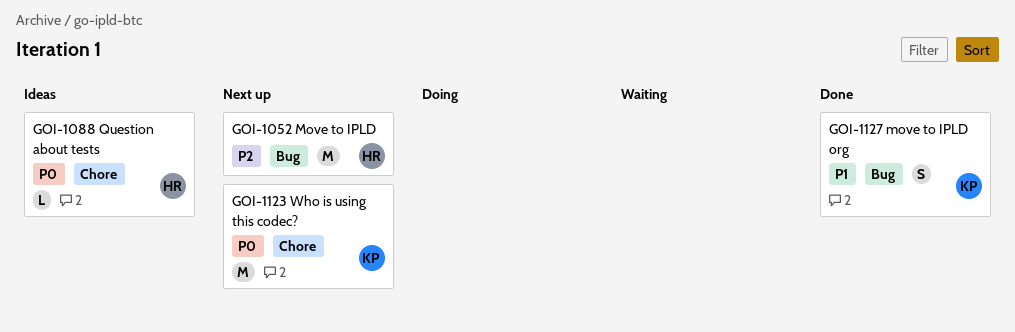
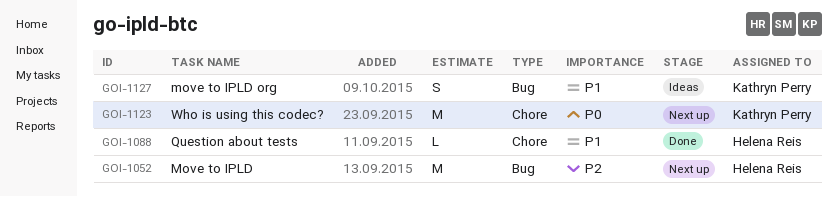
GOI-1088, status: Ideas -> Done
GOI-1088, priority: P0 -> P1
GOI-1127, status: Done -> Ideas

